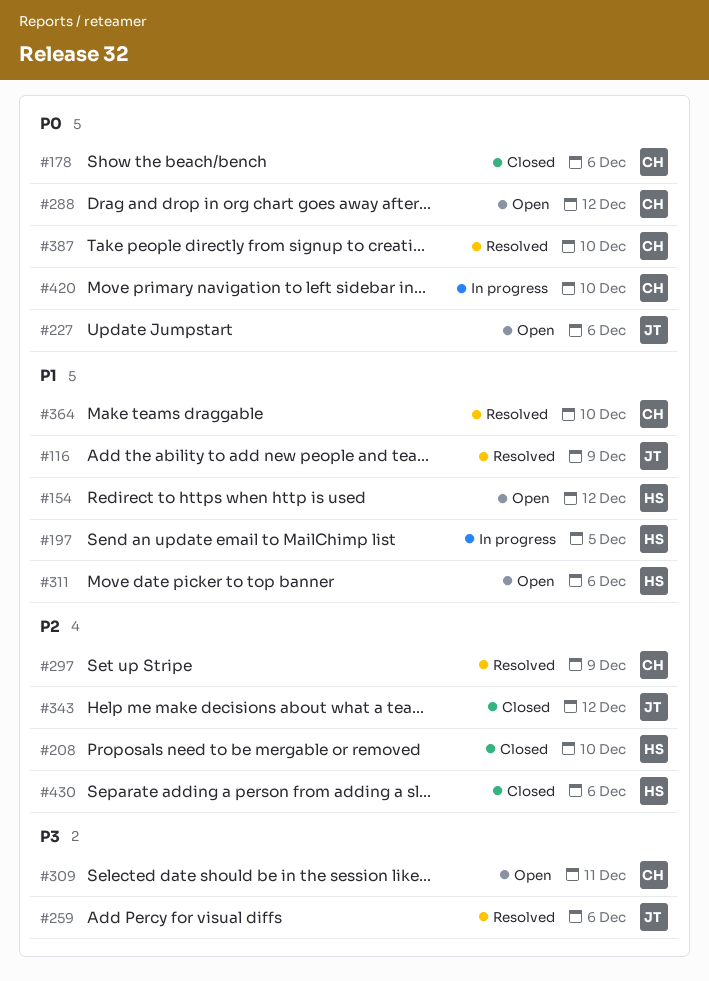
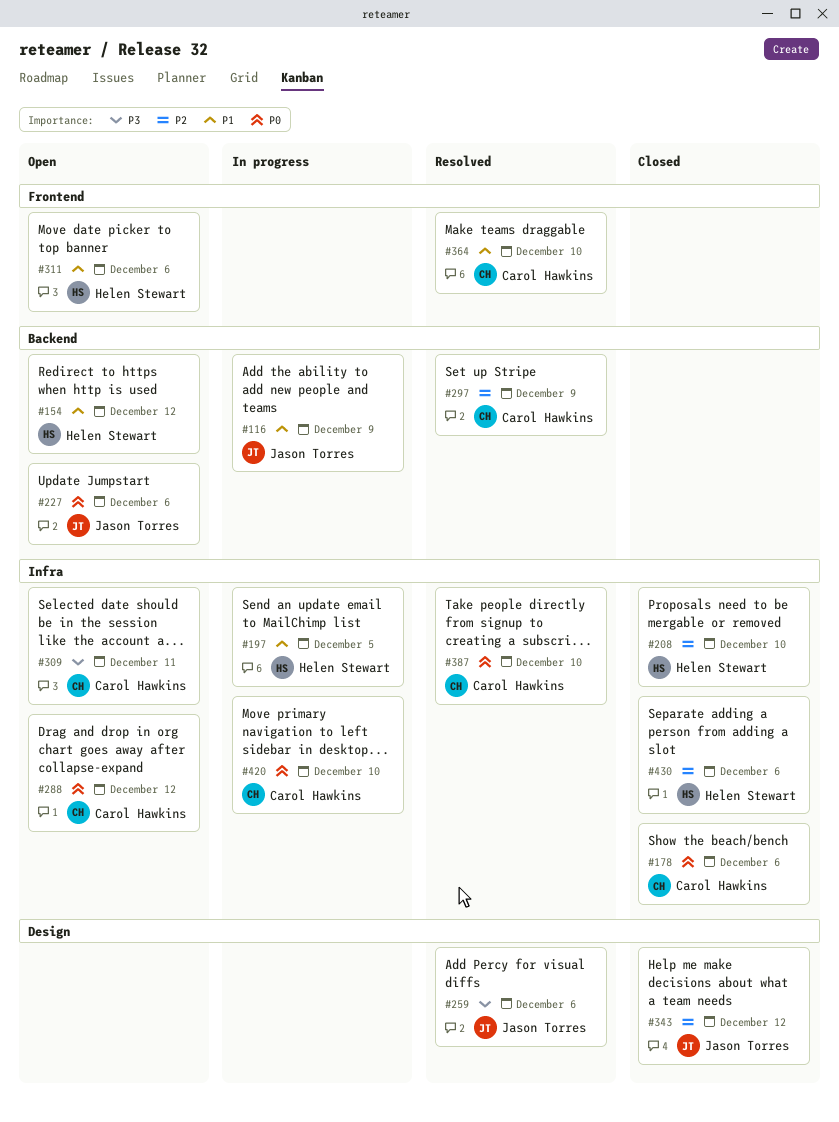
#116, status: Resolved -> In progress

